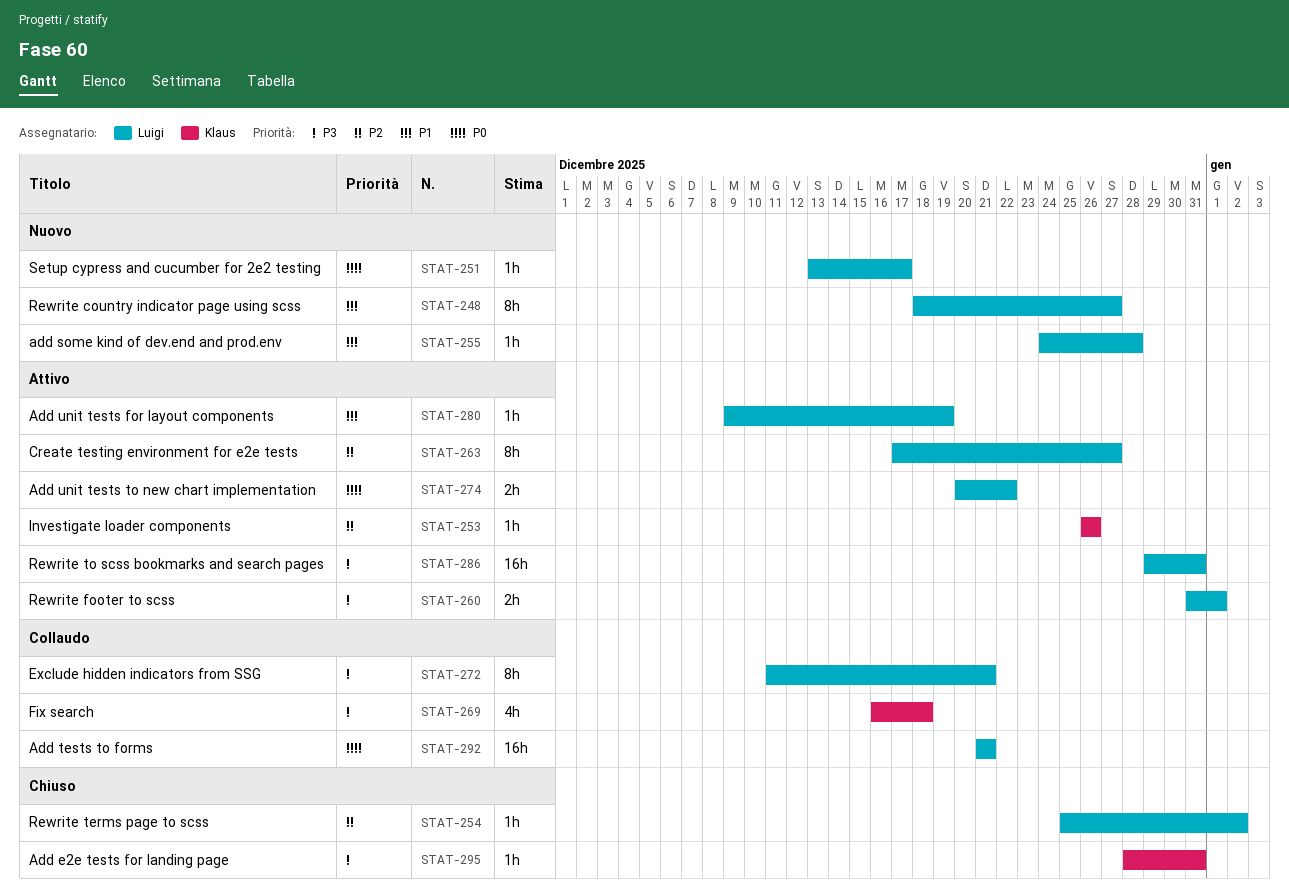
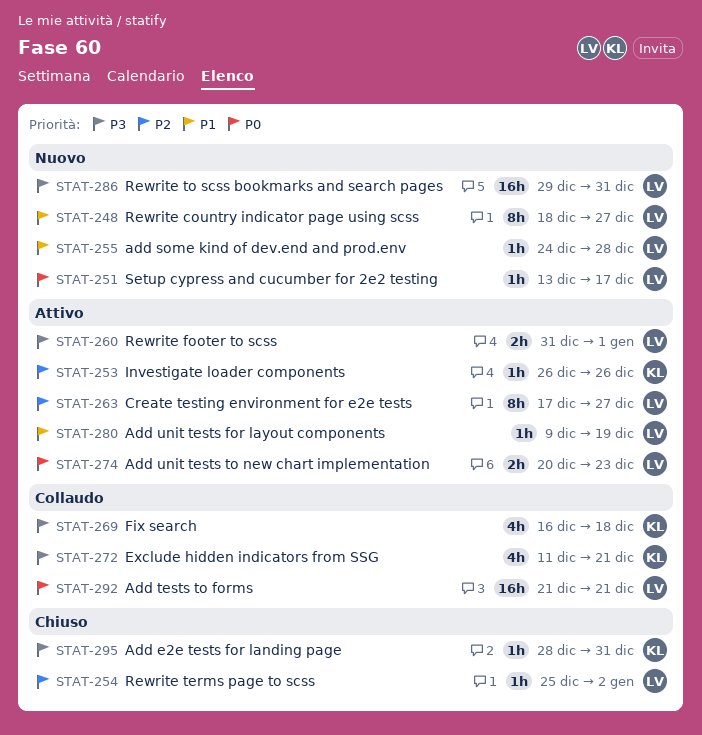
STAT-272, owner: Luigi -> Klaus
STAT-272, estimate: 8h -> 4h
STAT-274, due: Dec 22 -> Dec 23
STAT-286, status: Attivo -> Nuovo

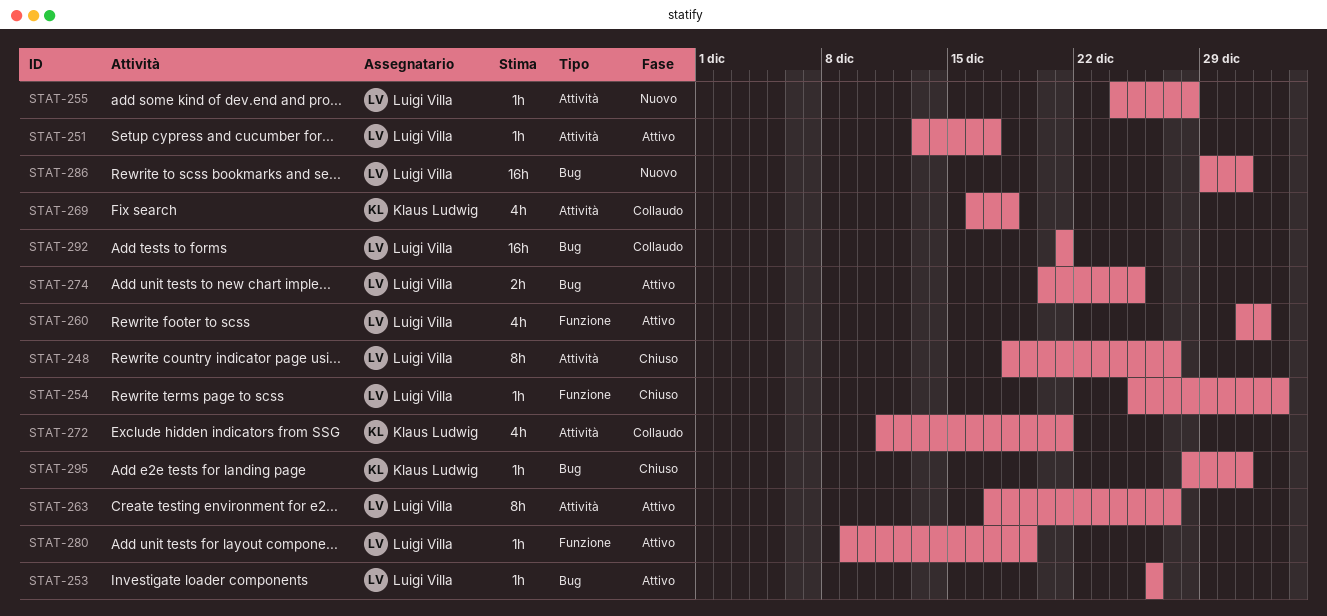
STAT-248, status: Nuovo -> Chiuso
STAT-251, status: Nuovo -> Attivo
STAT-253, owner: Klaus Ludwig -> Luigi Villa
STAT-260, estimate: 2h -> 4h
STAT-274, due: Dec 23 -> Dec 25

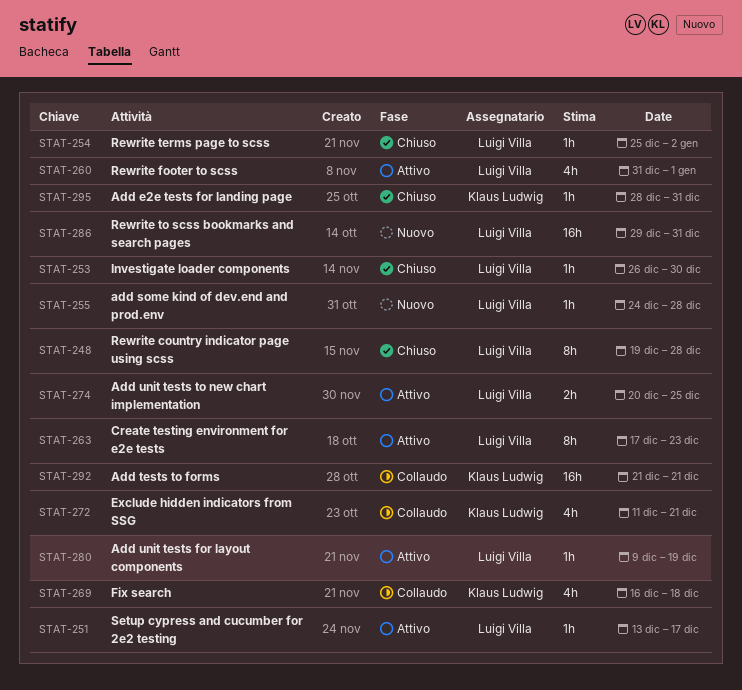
STAT-248, start: Dec 18 -> Dec 19
STAT-248, due: Dec 27 -> Dec 28
STAT-253, status: Attivo -> Chiuso
STAT-253, due: Dec 26 -> Dec 30
STAT-263, due: Dec 27 -> Dec 23
STAT-292, owner: Luigi Villa -> Klaus Ludwig

